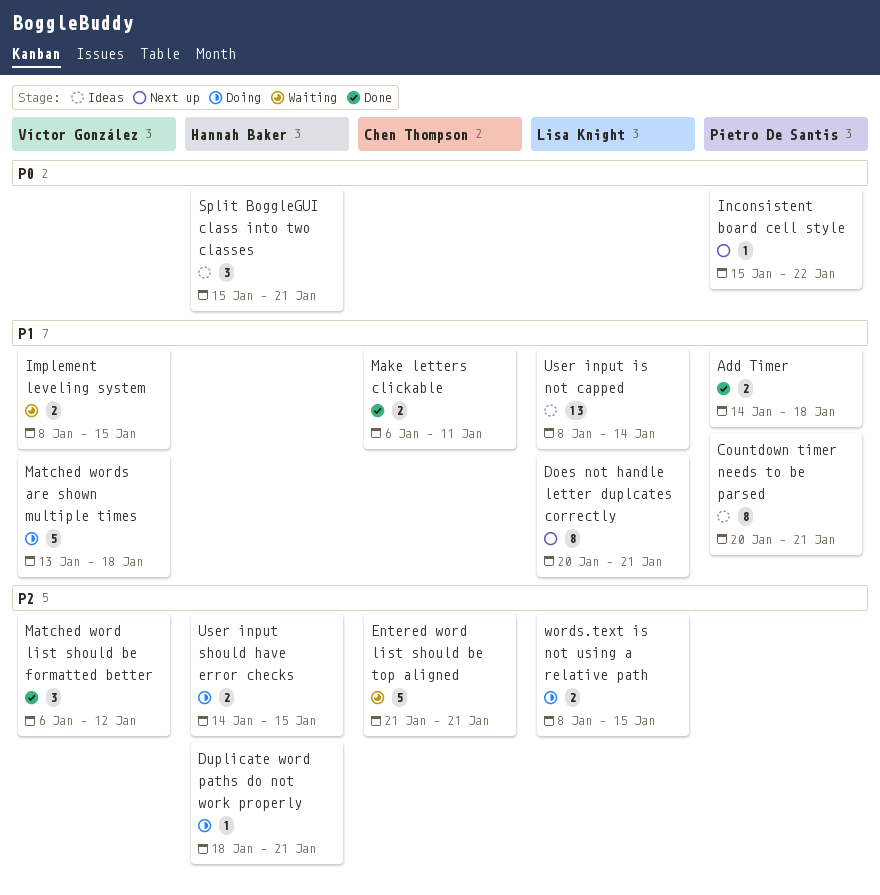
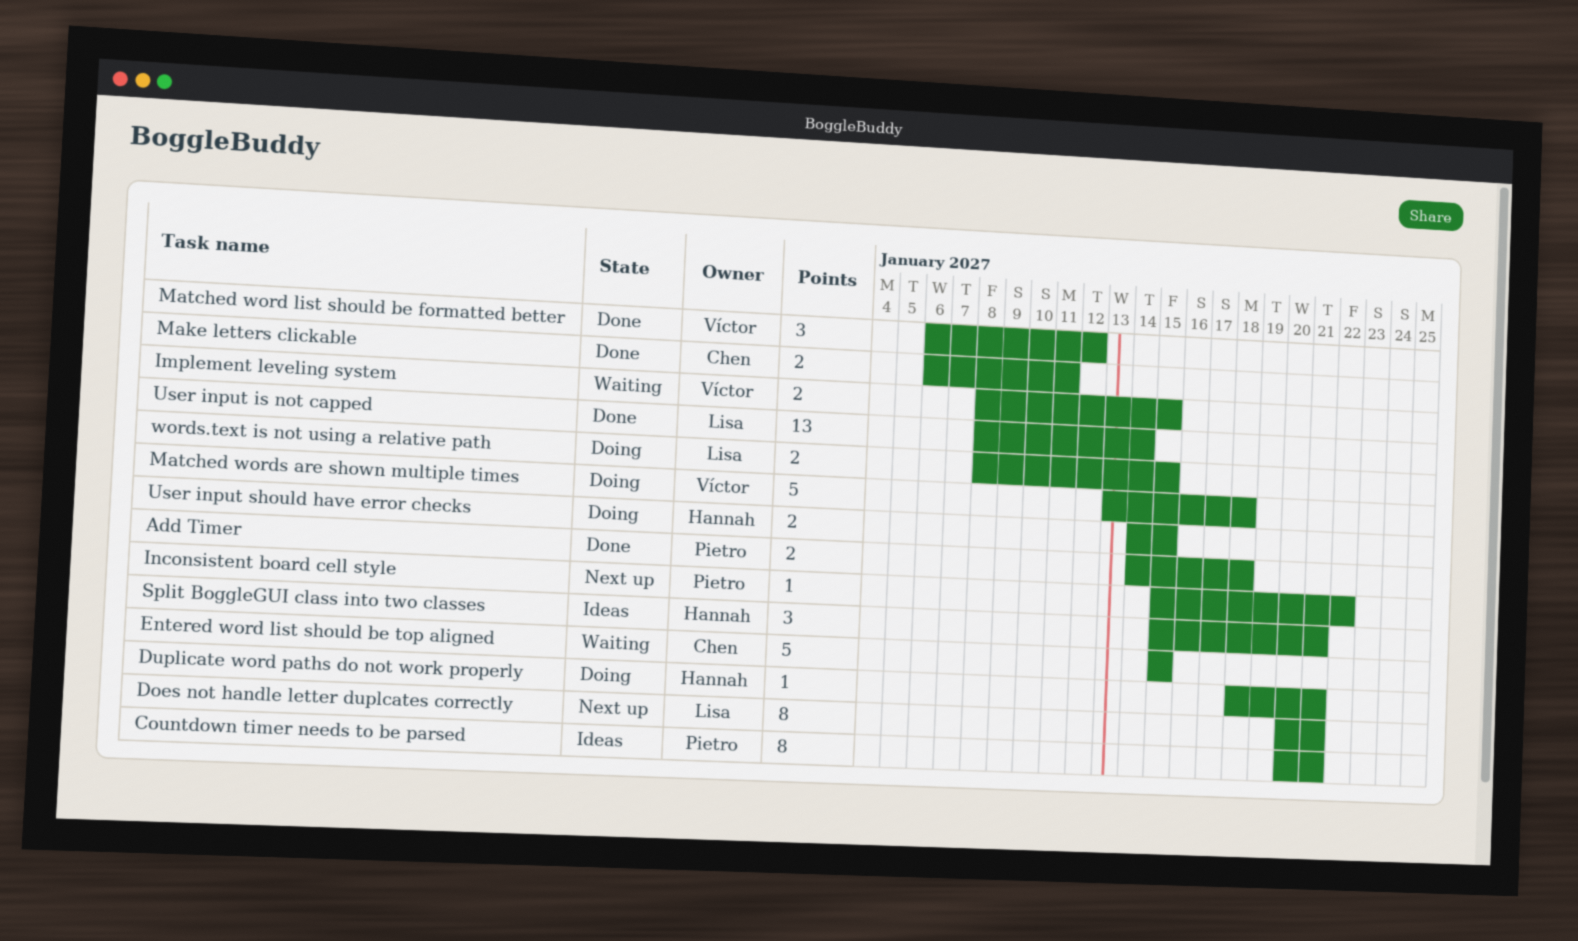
Entered word list should be top aligned, start: Jan 21 -> Jan 15
Entered word list should be top aligned, due: Jan 21 -> Jan 15
User input is not capped, status: Ideas -> Done

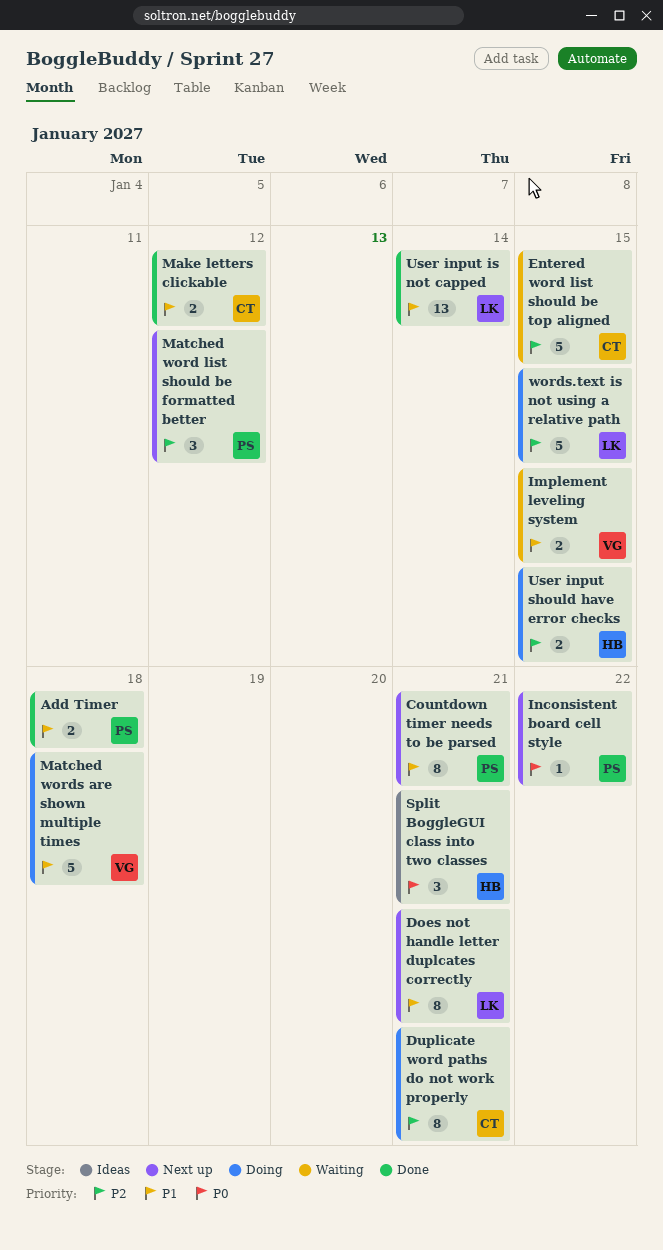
Countdown timer needs to be parsed, status: Ideas -> Next up
Duplicate word paths do not work properly, owner: Hannah -> Chen
Duplicate word paths do not work properly, estimate: 1 -> 8
Make letters clickable, due: Jan 11 -> Jan 12
Matched word list should be formatted better, status: Done -> Next up
Matched word list should be formatted better, owner: Víctor -> Pietro
words.text is not using a relative path, estimate: 2 -> 5

